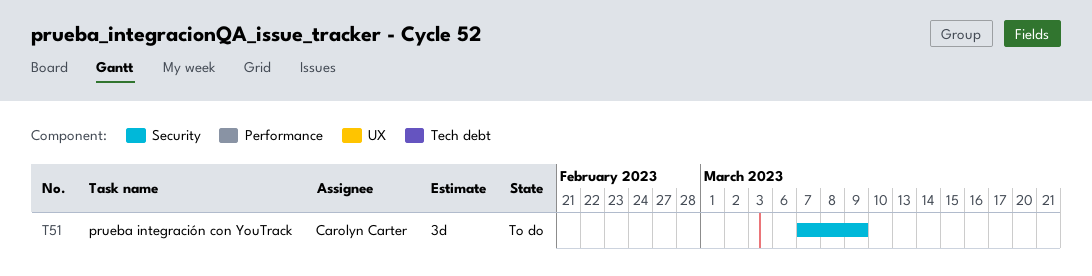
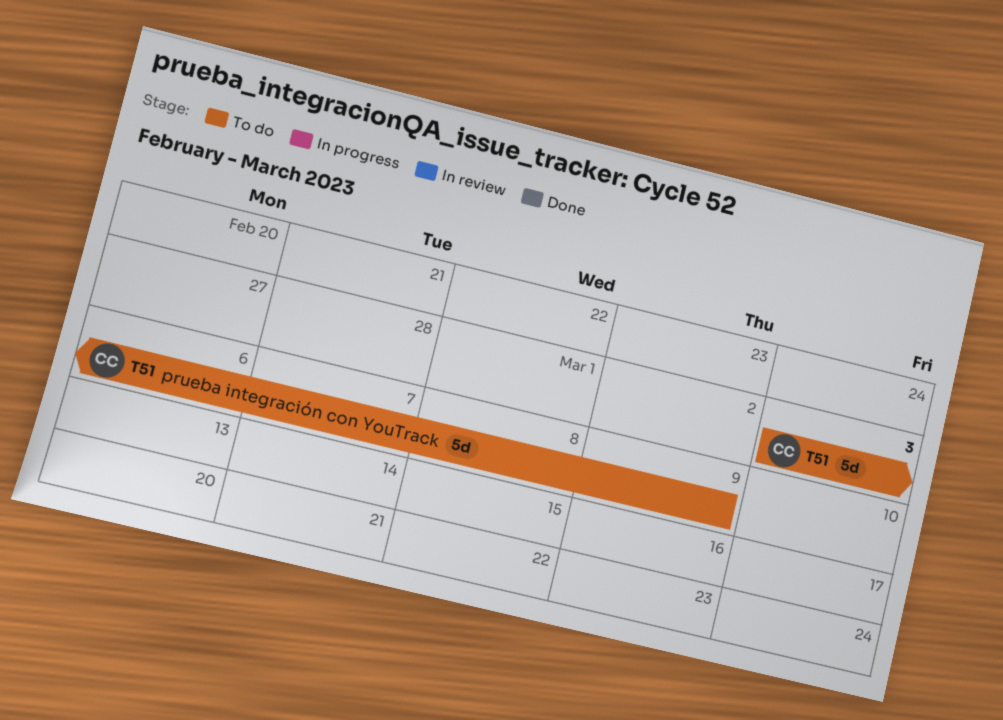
T51, estimate: 3d -> 5d
T51, start: Mar 7 -> Mar 3

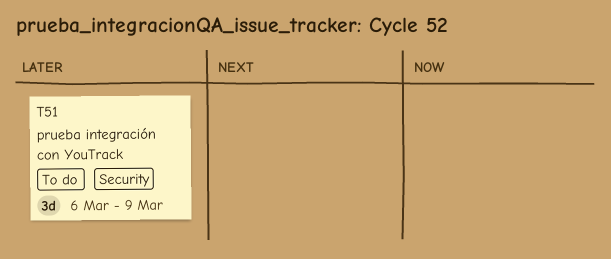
T51, estimate: 5d -> 3d
T51, start: Mar 3 -> Mar 6

